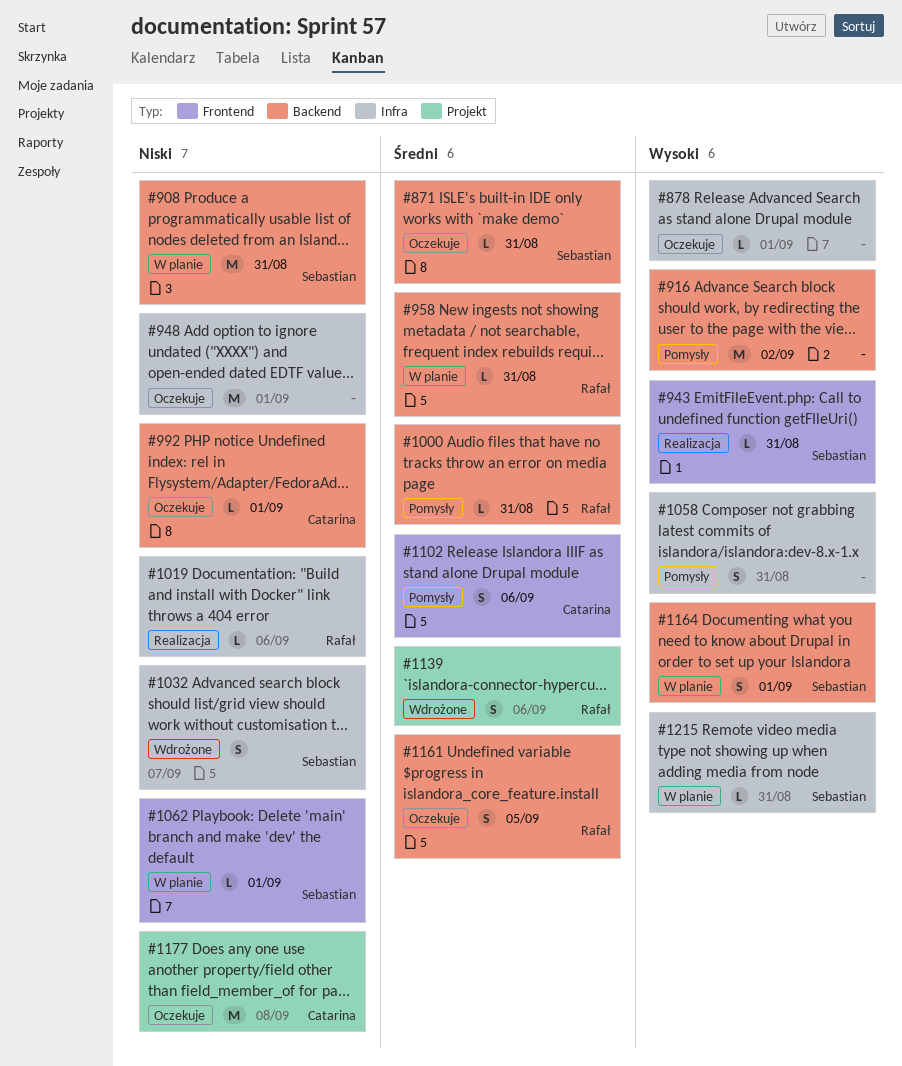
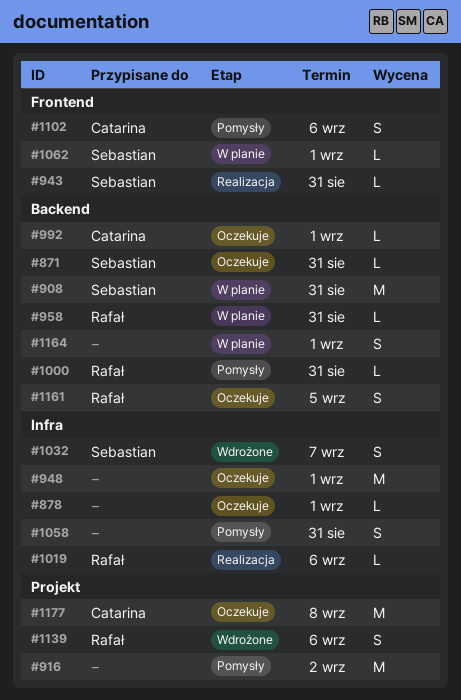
#916, label: Backend -> Projekt
#1164, owner: Sebastian -> none
#1215: present -> none

